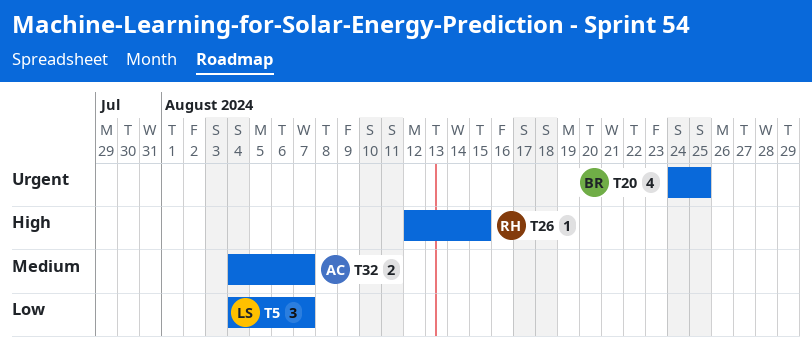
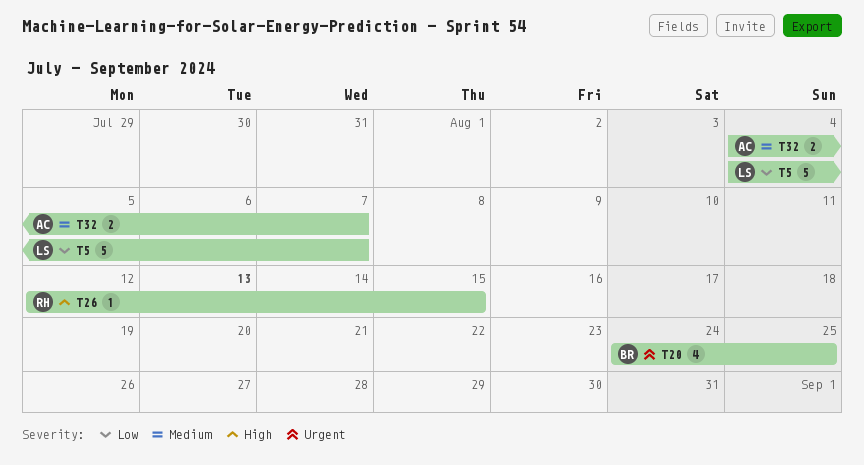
T5, estimate: 3 -> 5

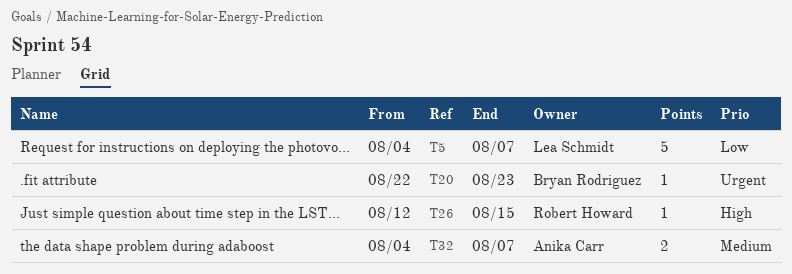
T20, estimate: 4 -> 1
T20, start: Aug 24 -> Aug 22
T20, due: Aug 25 -> Aug 23

